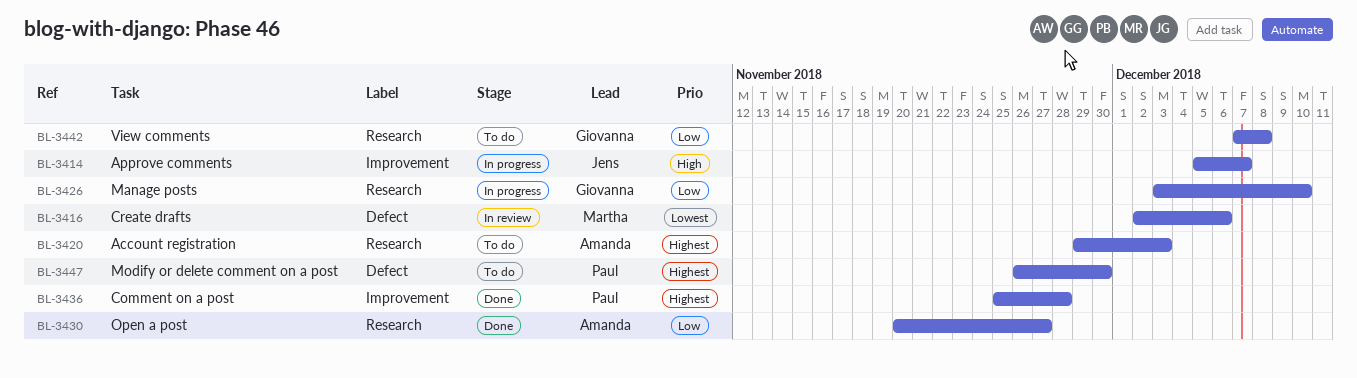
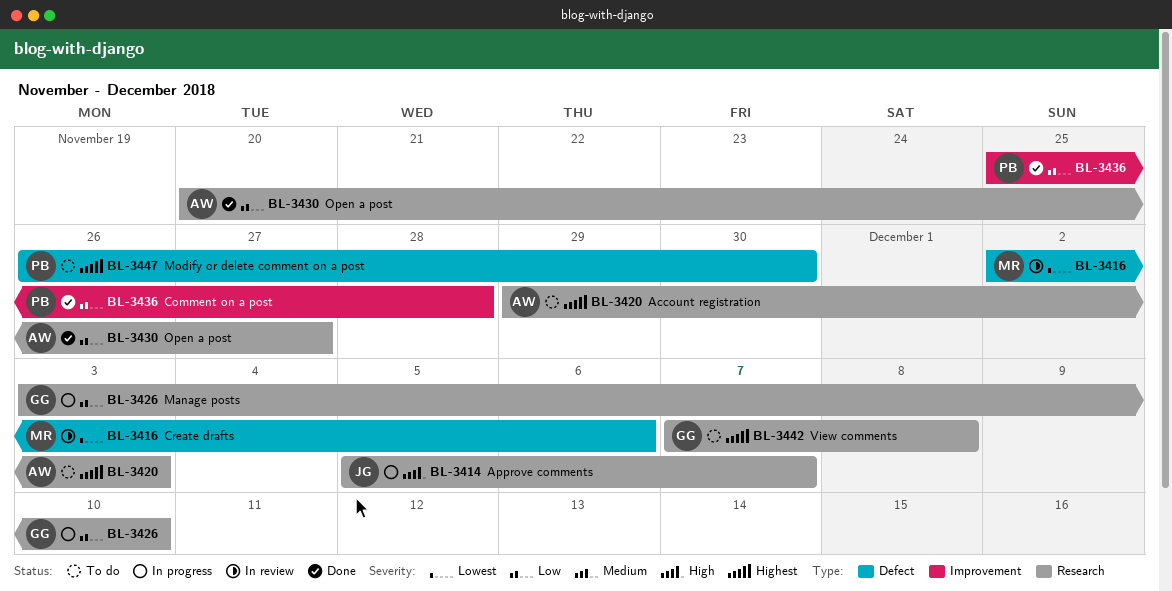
BL-3414, label: Improvement -> Research
BL-3436, priority: Highest -> Low
BL-3442, priority: Low -> Highest

